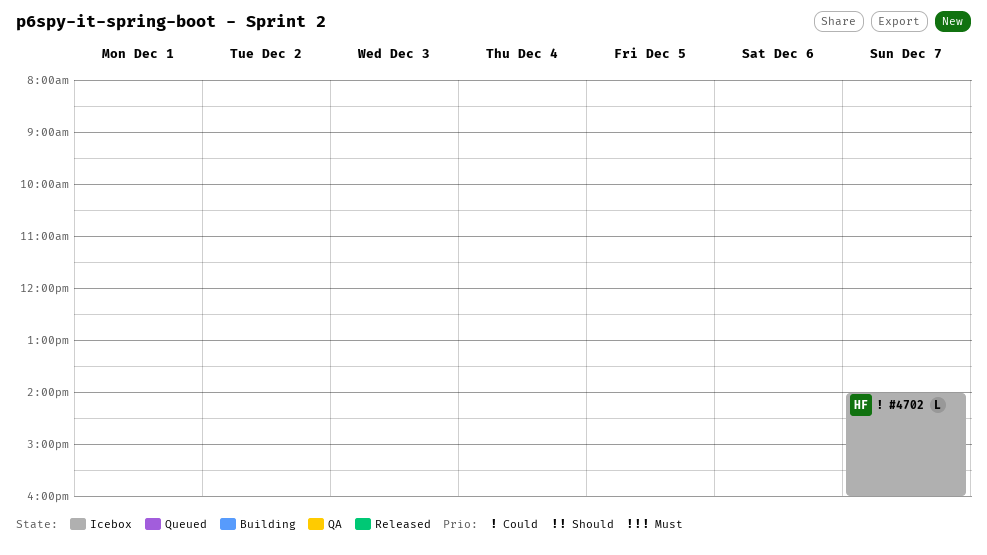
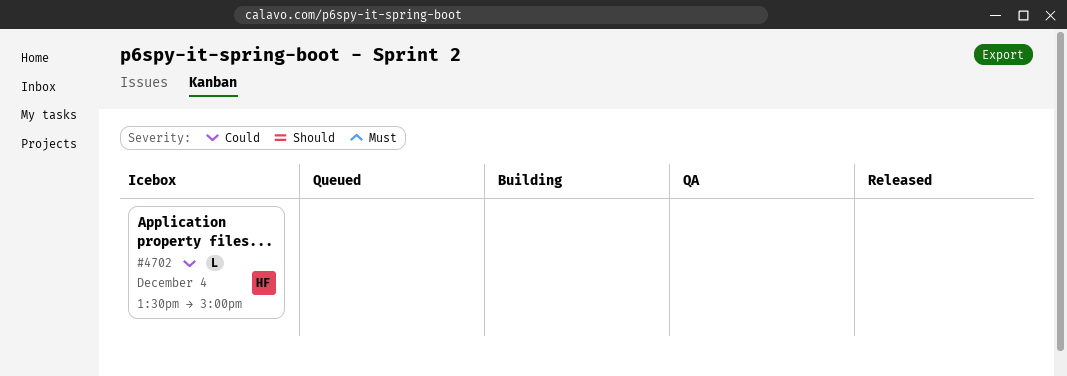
#4702, day: Dec 7 -> Dec 4
#4702, begins: 14:00 -> 13:30
#4702, ends: 16:00 -> 15:00

